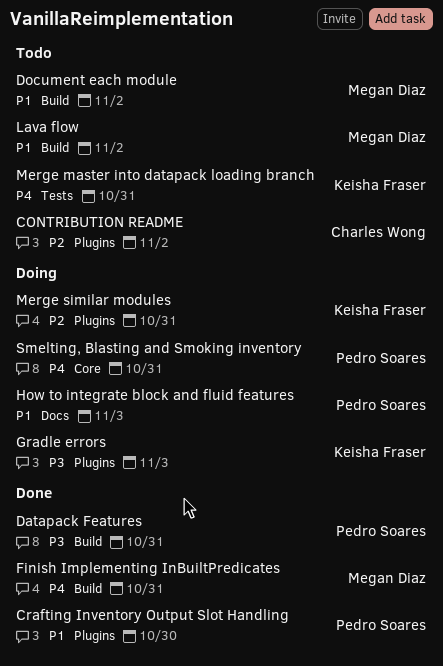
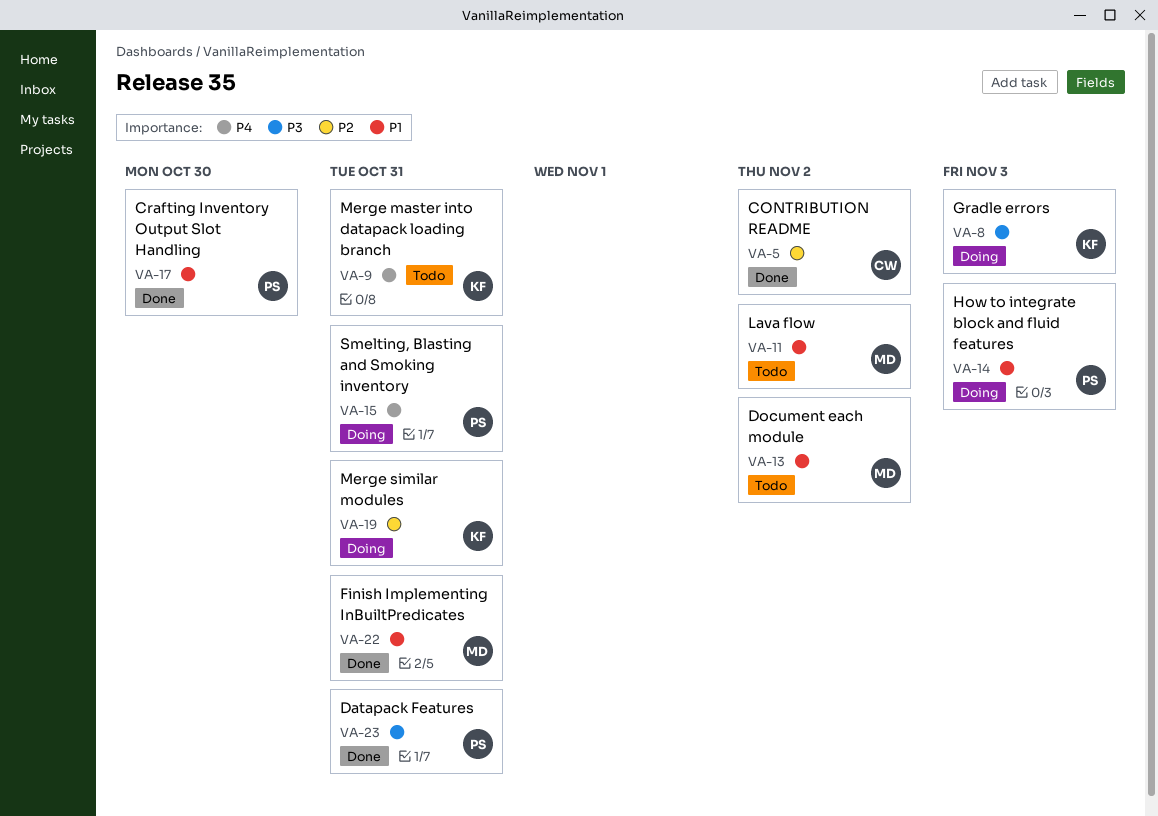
CONTRIBUTION README, status: Todo -> Done
Finish Implementing InBuiltPredicates, priority: P4 -> P1

